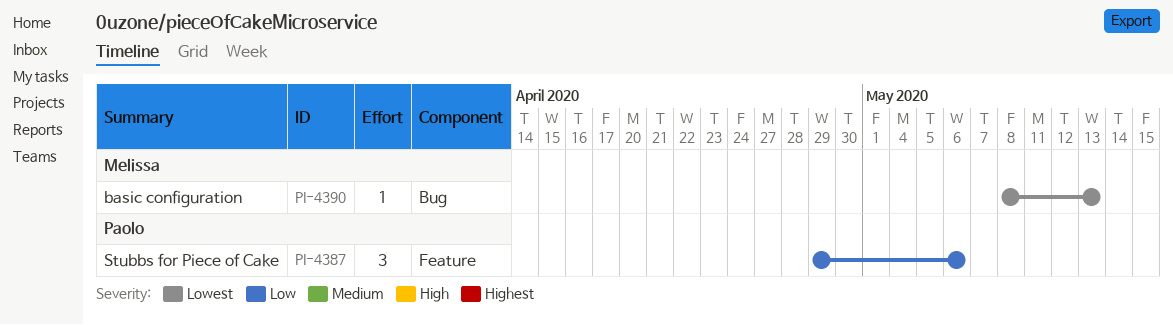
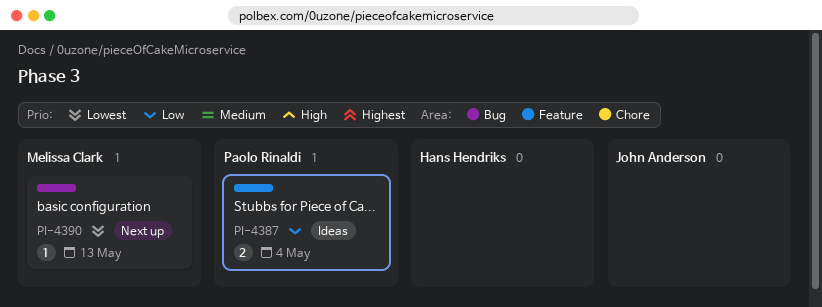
PI-4387, estimate: 3 -> 2
PI-4387, due: May 6 -> May 4

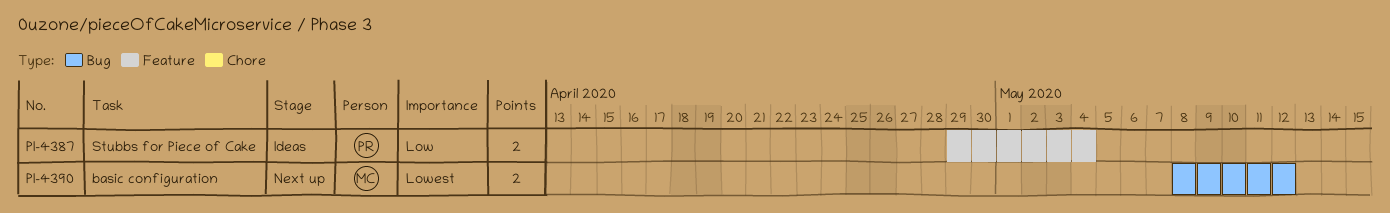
PI-4390, estimate: 1 -> 2
PI-4390, due: May 13 -> May 12

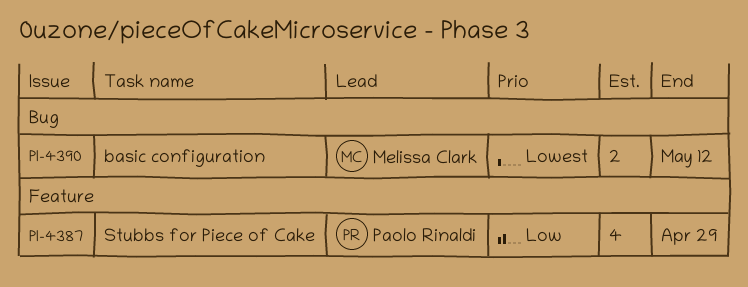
PI-4387, estimate: 2 -> 4
PI-4387, due: May 4 -> Apr 29

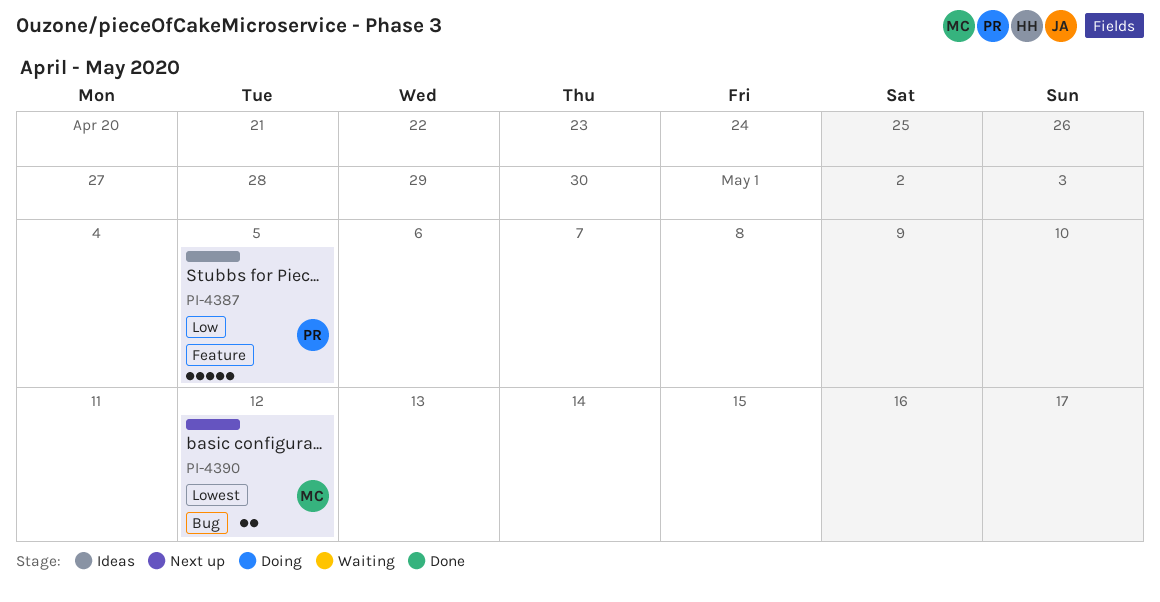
PI-4387, estimate: 4 -> 5
PI-4387, due: Apr 29 -> May 5

